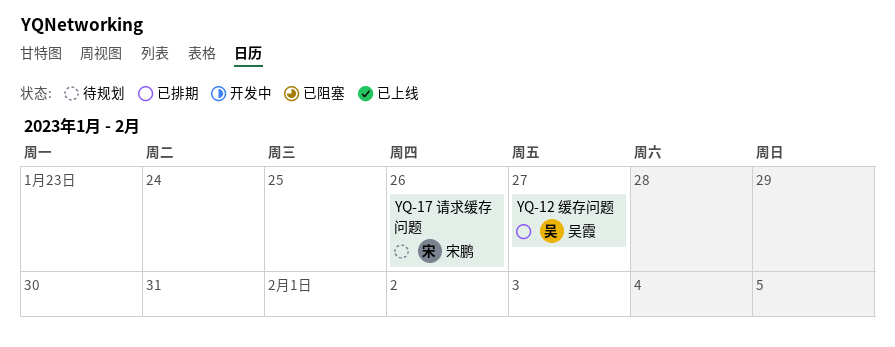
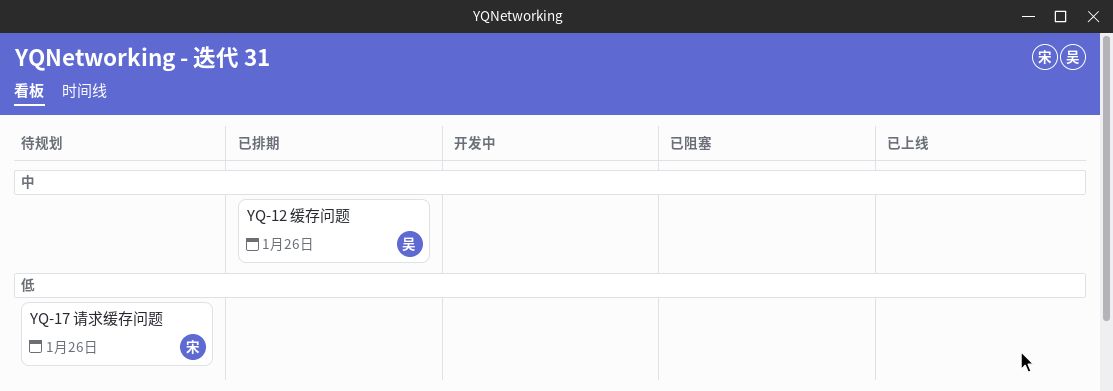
YQ-12, due: Jan 27 -> Jan 26

